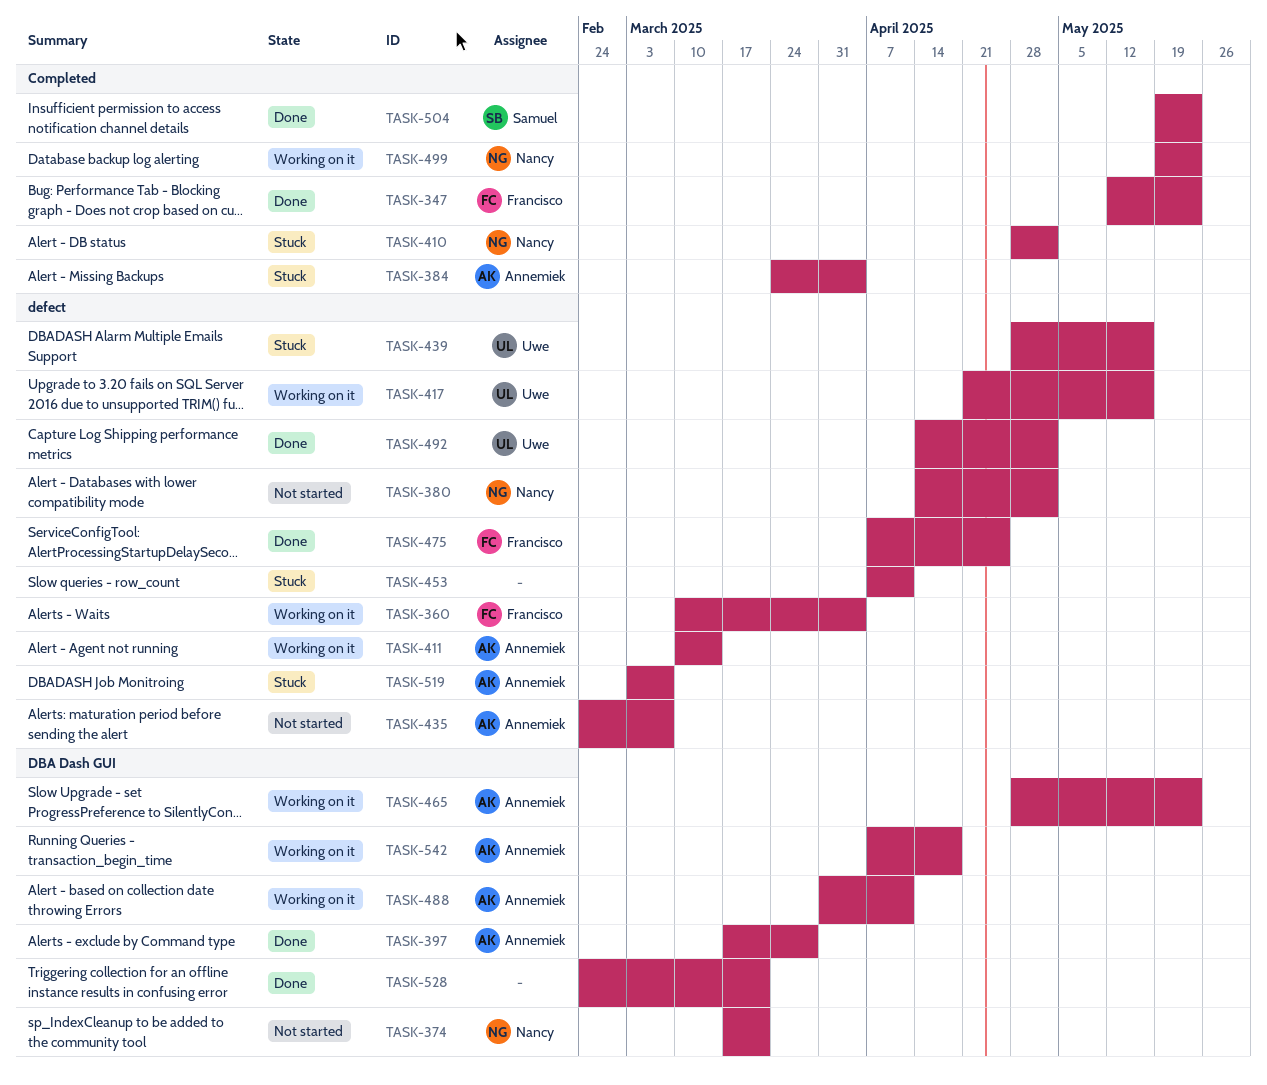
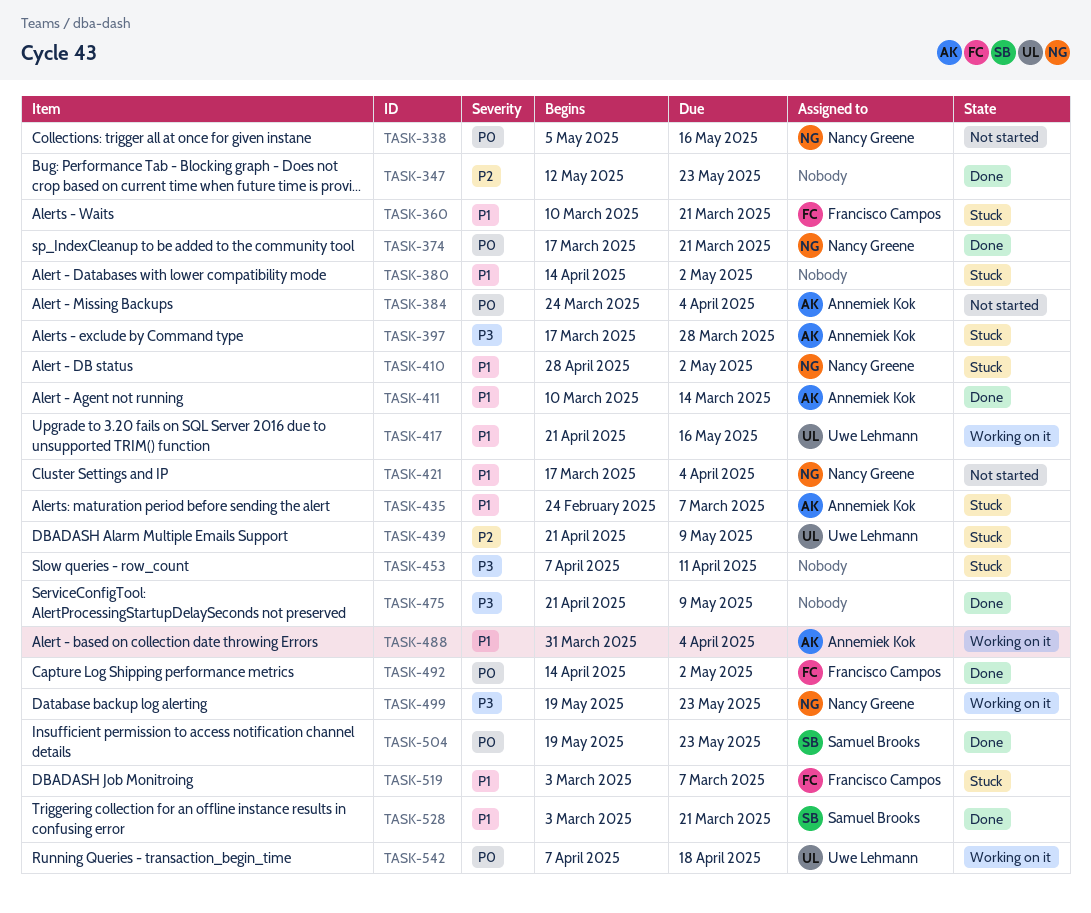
TASK-338: none -> present
TASK-347, owner: Francisco Campos -> none
TASK-360, status: Working on it -> Stuck
TASK-360, due: Apr 4 -> Mar 21
TASK-374, status: Not started -> Done
TASK-380, status: Not started -> Stuck
TASK-380, owner: Nancy Greene -> none
TASK-384, status: Stuck -> Not started
TASK-397, status: Done -> Stuck
TASK-411, status: Working on it -> Done
TASK-421: none -> present
TASK-435, status: Not started -> Stuck
TASK-439, start: Apr 28 -> Apr 21
TASK-439, due: May 16 -> May 9
TASK-465: present -> none
TASK-475, owner: Francisco Campos -> none
TASK-475, start: Apr 7 -> Apr 21
TASK-475, due: Apr 25 -> May 9
TASK-488, due: Apr 11 -> Apr 4
TASK-492, owner: Uwe Lehmann -> Francisco Campos
TASK-519, owner: Annemiek Kok -> Francisco Campos
TASK-528, owner: none -> Samuel Brooks
TASK-528, start: Feb 24 -> Mar 3
TASK-542, owner: Annemiek Kok -> Uwe Lehmann

